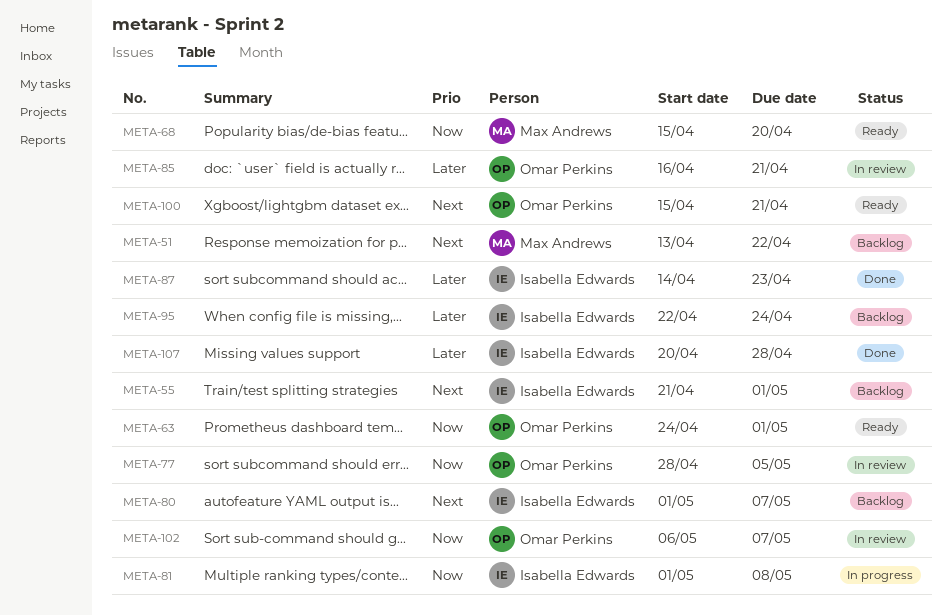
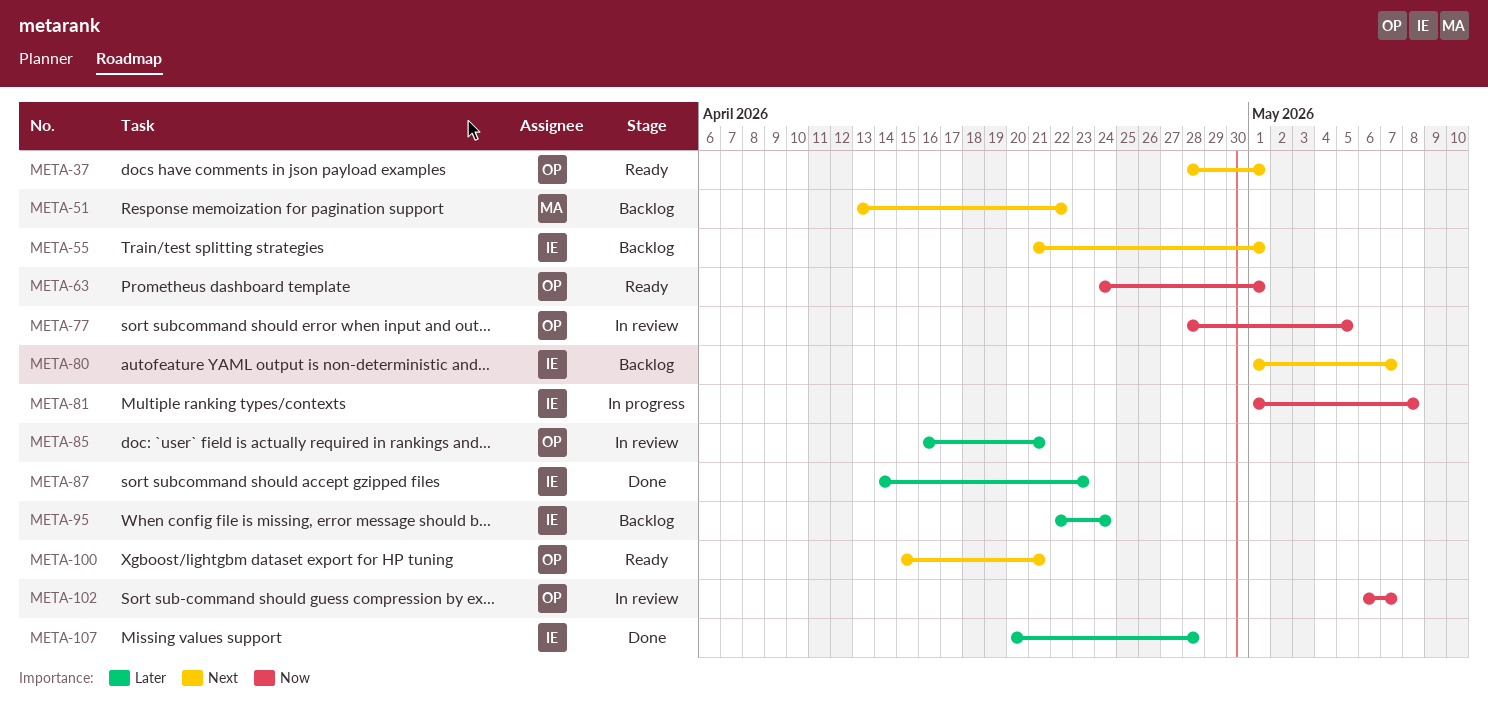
META-37: none -> present
META-68: present -> none

